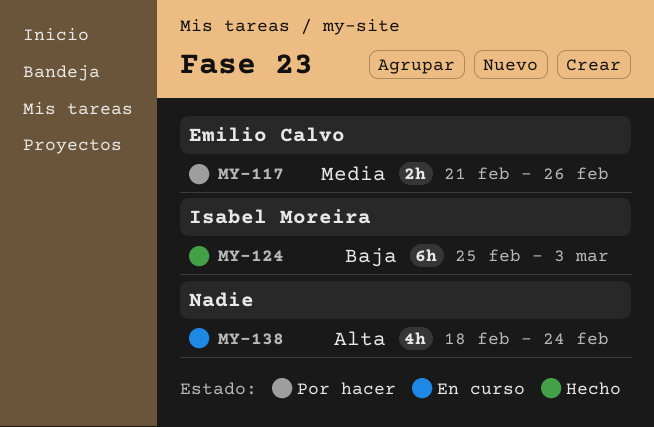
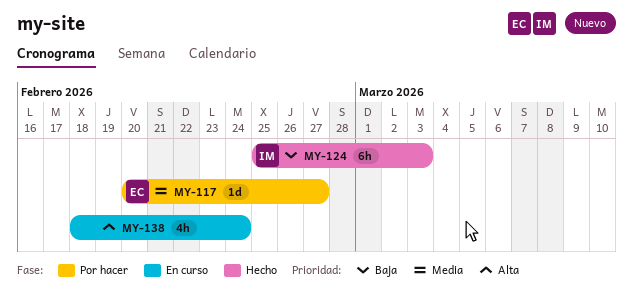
MY-117, estimate: 2h -> 1d
MY-117, start: Feb 21 -> Feb 20
MY-117, due: Feb 26 -> Feb 27

